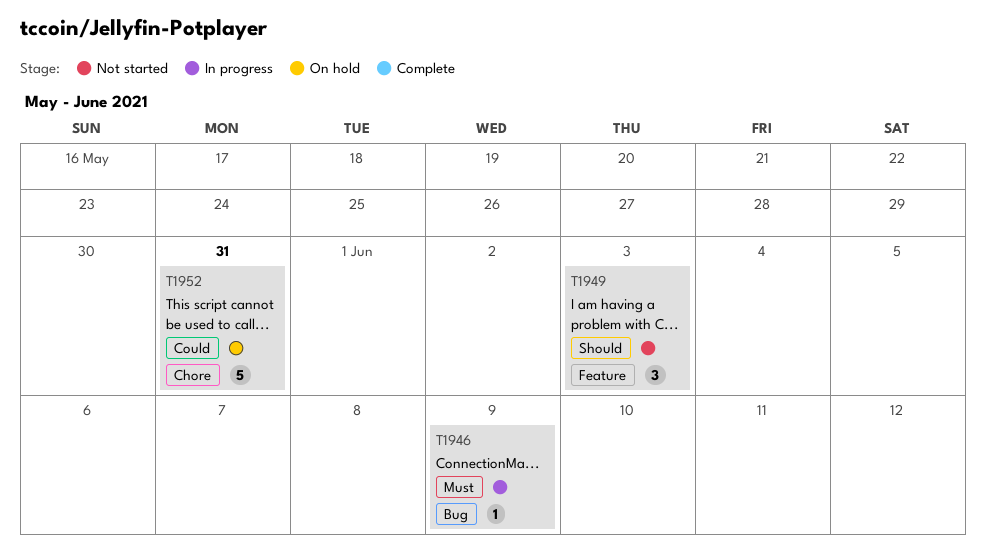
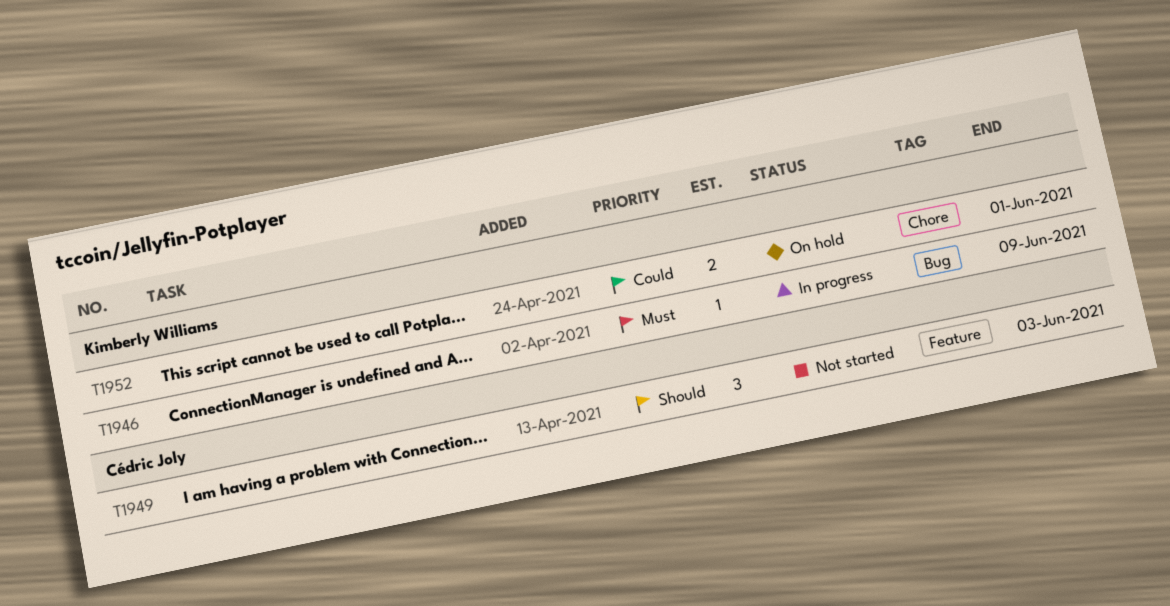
T1952, estimate: 5 -> 2
T1952, due: May 31 -> Jun 1

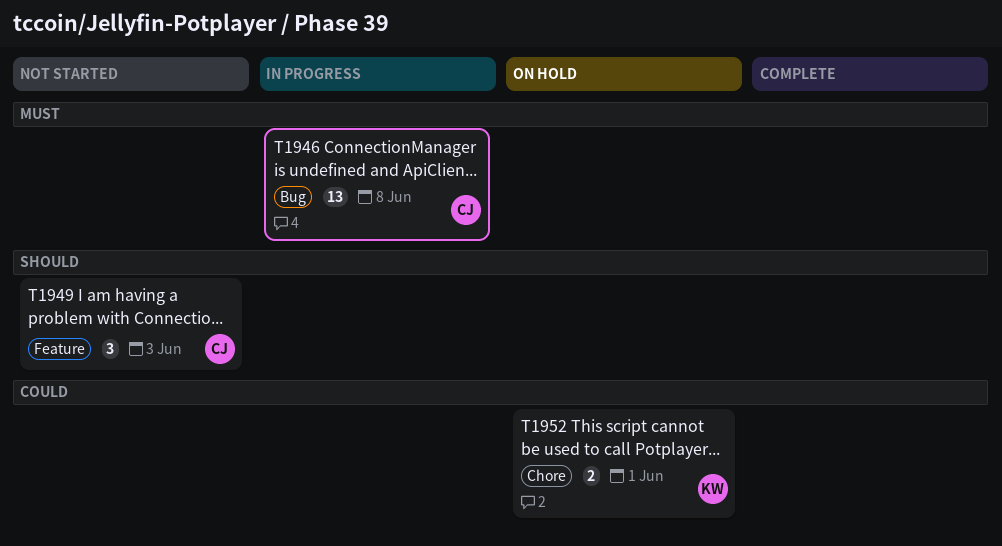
T1946, owner: Kimberly Williams -> Cédric Joly
T1946, estimate: 1 -> 13
T1946, due: Jun 9 -> Jun 8

